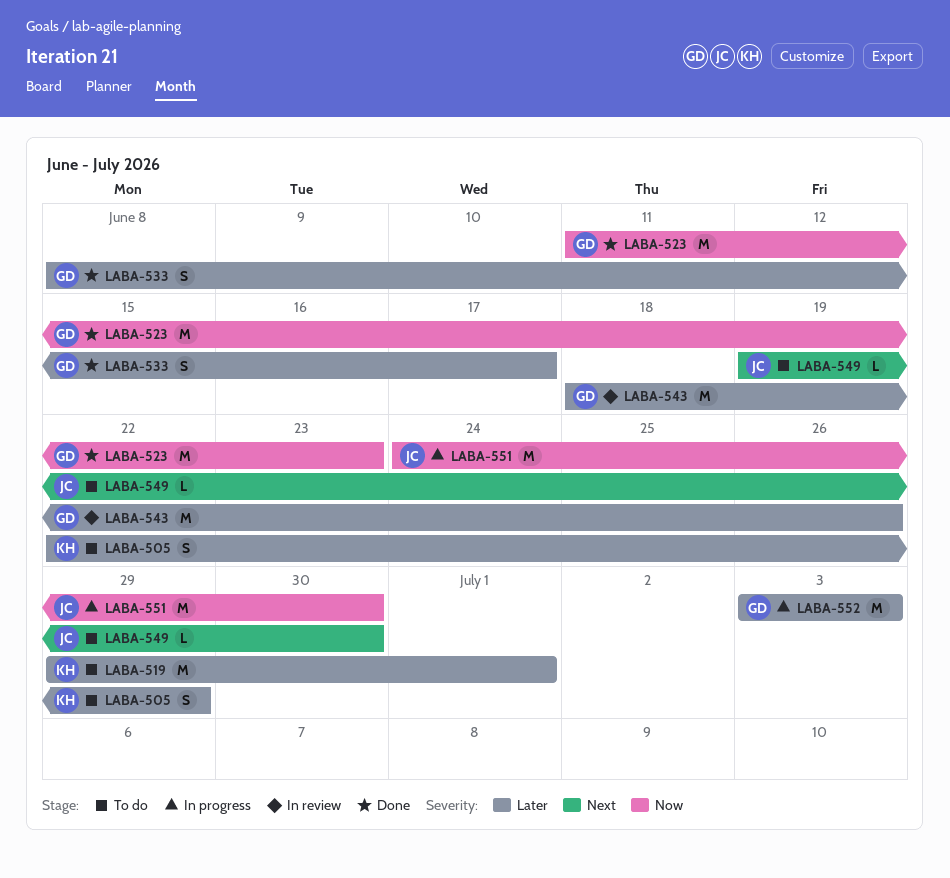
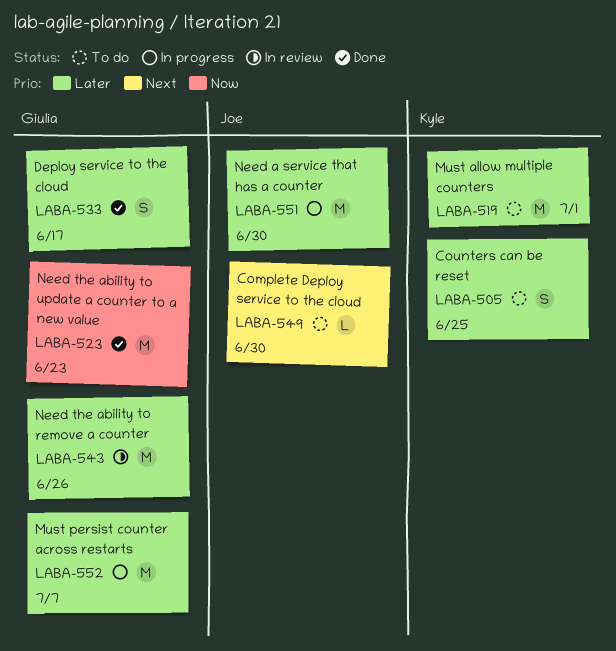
LABA-505, due: Jun 29 -> Jun 25
LABA-551, priority: Now -> Later
LABA-552, due: Jul 3 -> Jul 7

